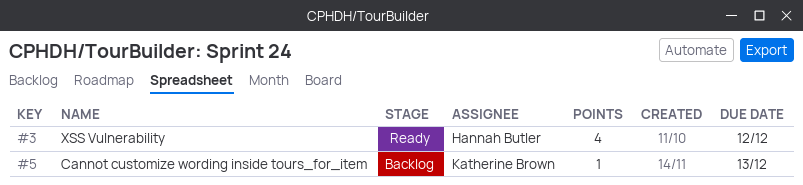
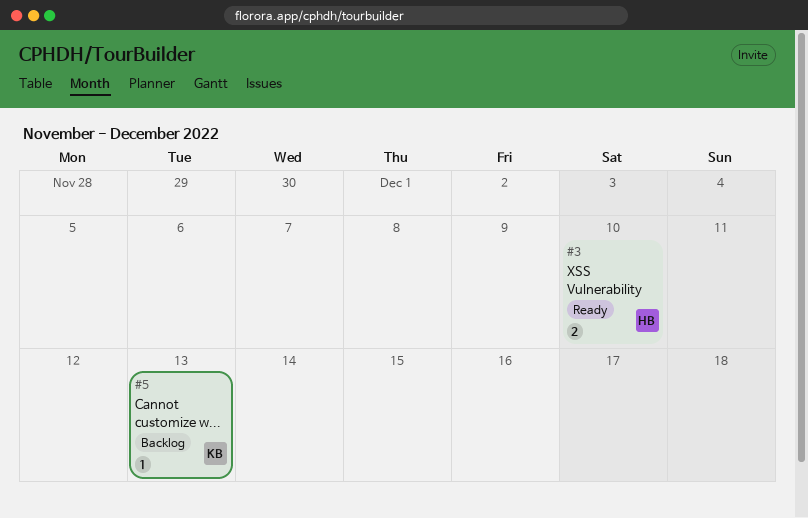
#3, estimate: 4 -> 2
#3, due: Dec 12 -> Dec 10

